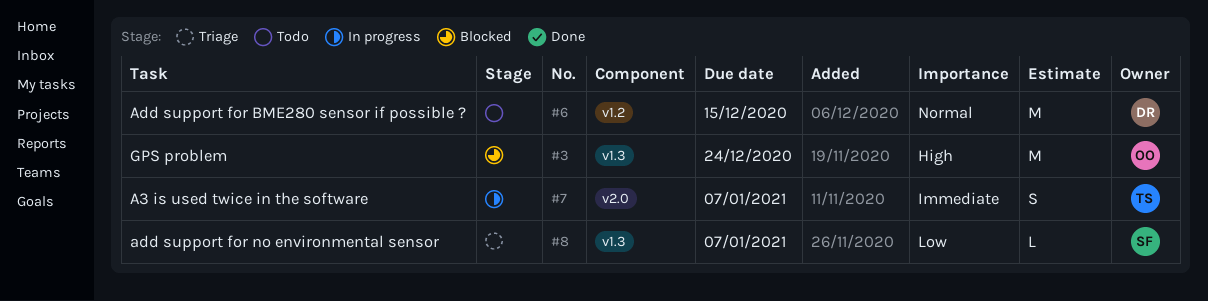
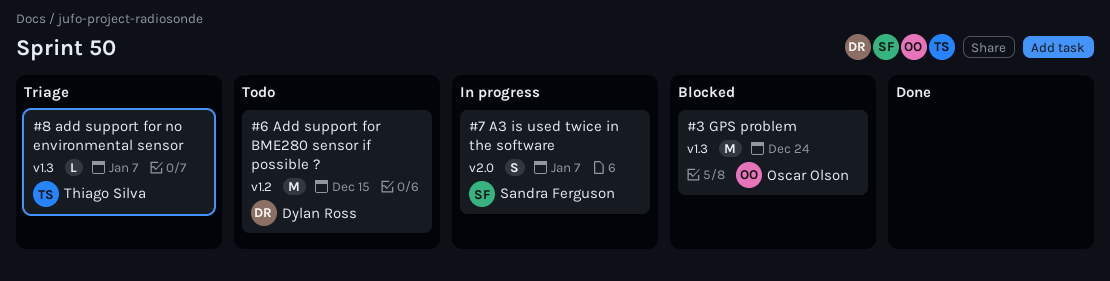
#7, owner: Thiago Silva -> Sandra Ferguson
#8, owner: Sandra Ferguson -> Thiago Silva

